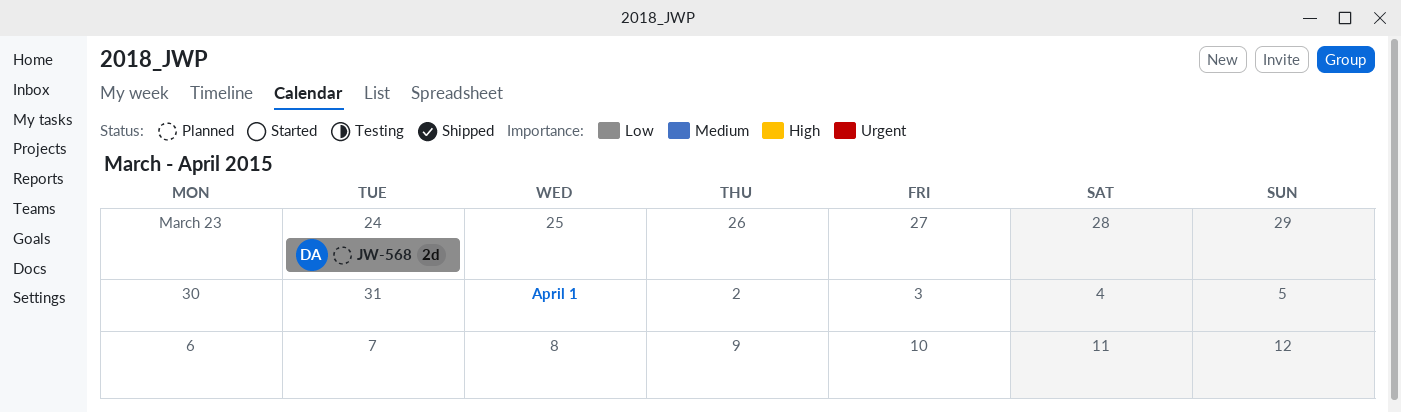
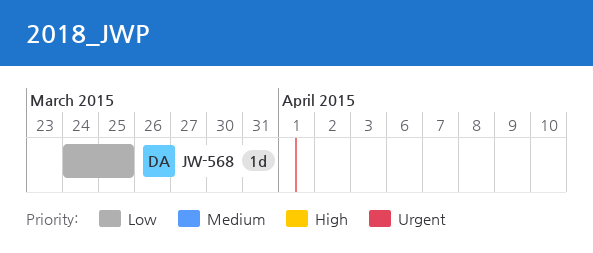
JW-568, estimate: 2d -> 1d
JW-568, due: Mar 24 -> Mar 25

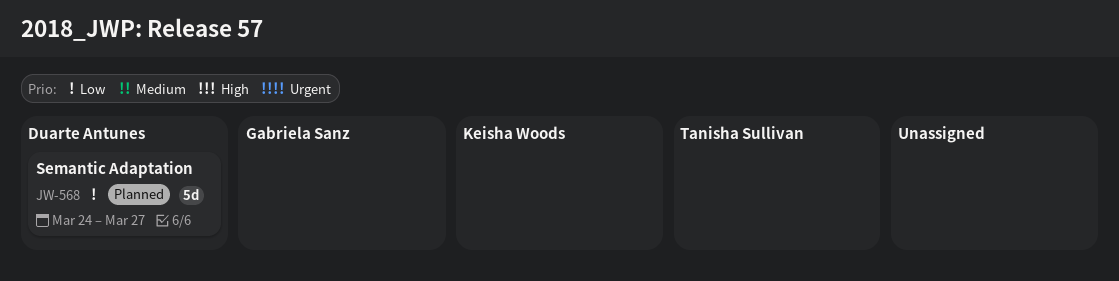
JW-568, estimate: 1d -> 5d
JW-568, due: Mar 25 -> Mar 27

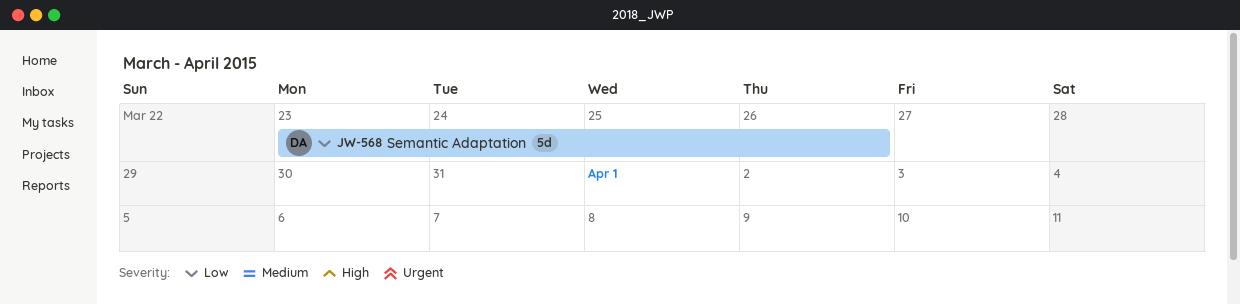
JW-568, start: Mar 24 -> Mar 23
JW-568, due: Mar 27 -> Mar 26

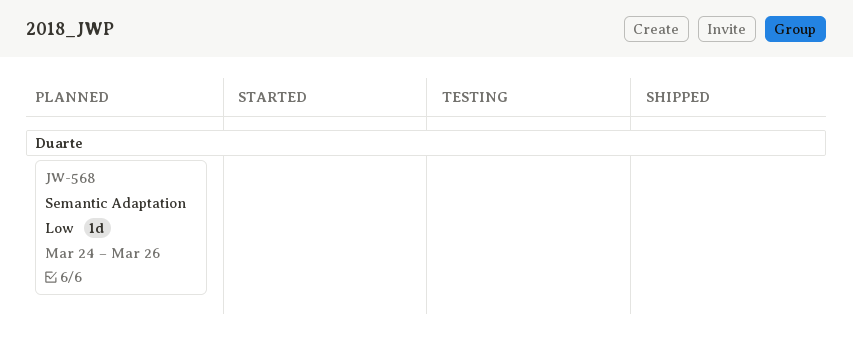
JW-568, estimate: 5d -> 1d
JW-568, start: Mar 23 -> Mar 24

